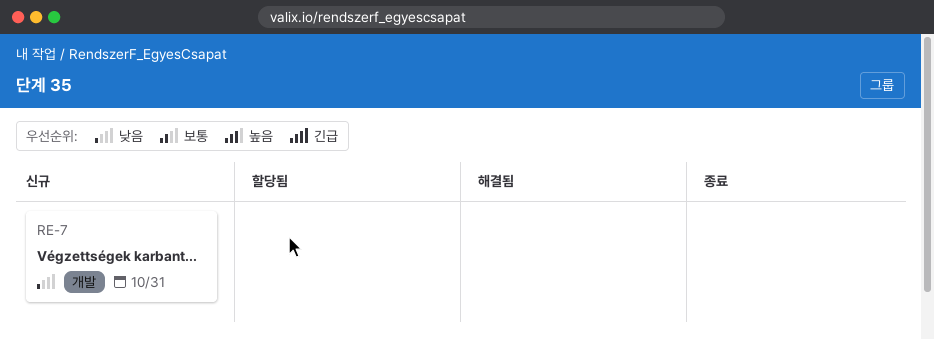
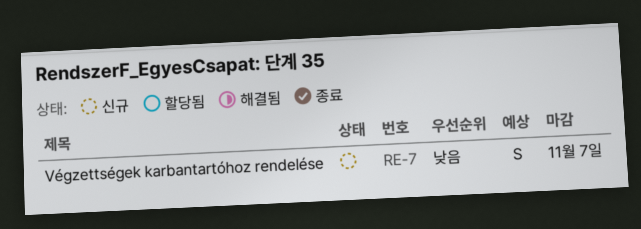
RE-7, due: Oct 31 -> Nov 7

